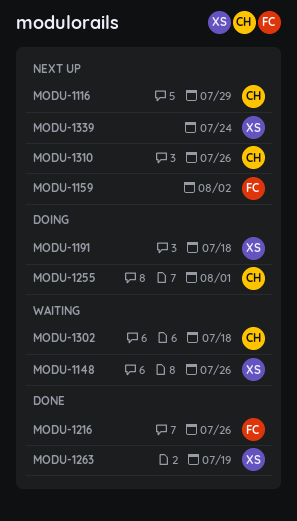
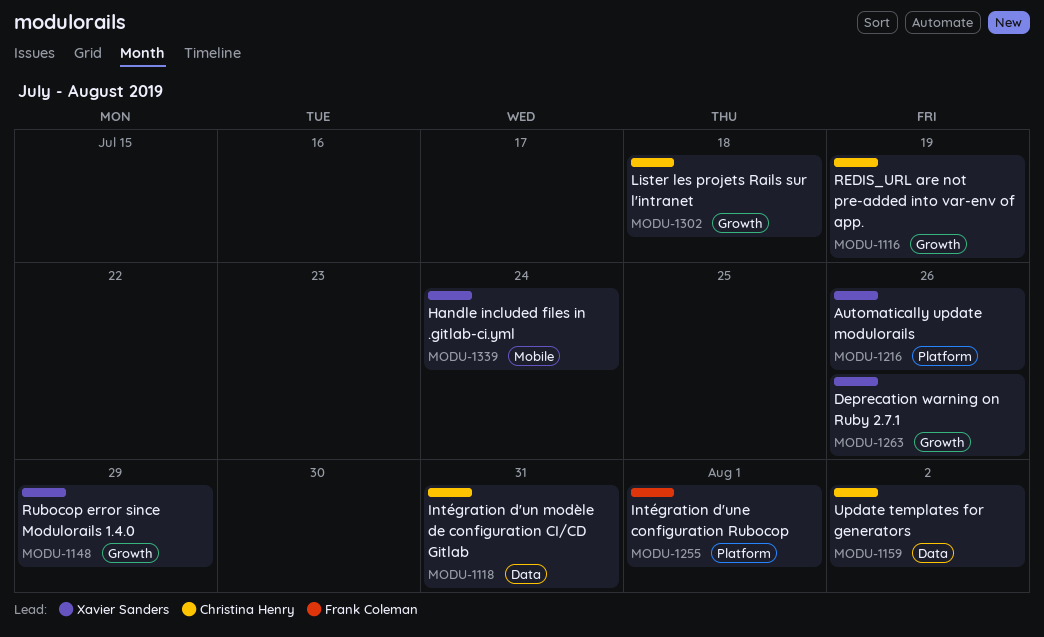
MODU-1116, due: Jul 29 -> Jul 19
MODU-1118: none -> present
MODU-1148, due: Jul 26 -> Jul 29
MODU-1159, owner: Frank Coleman -> Christina Henry
MODU-1191: present -> none
MODU-1216, owner: Frank Coleman -> Xavier Sanders
MODU-1255, owner: Christina Henry -> Frank Coleman
MODU-1263, due: Jul 19 -> Jul 26
MODU-1310: present -> none

